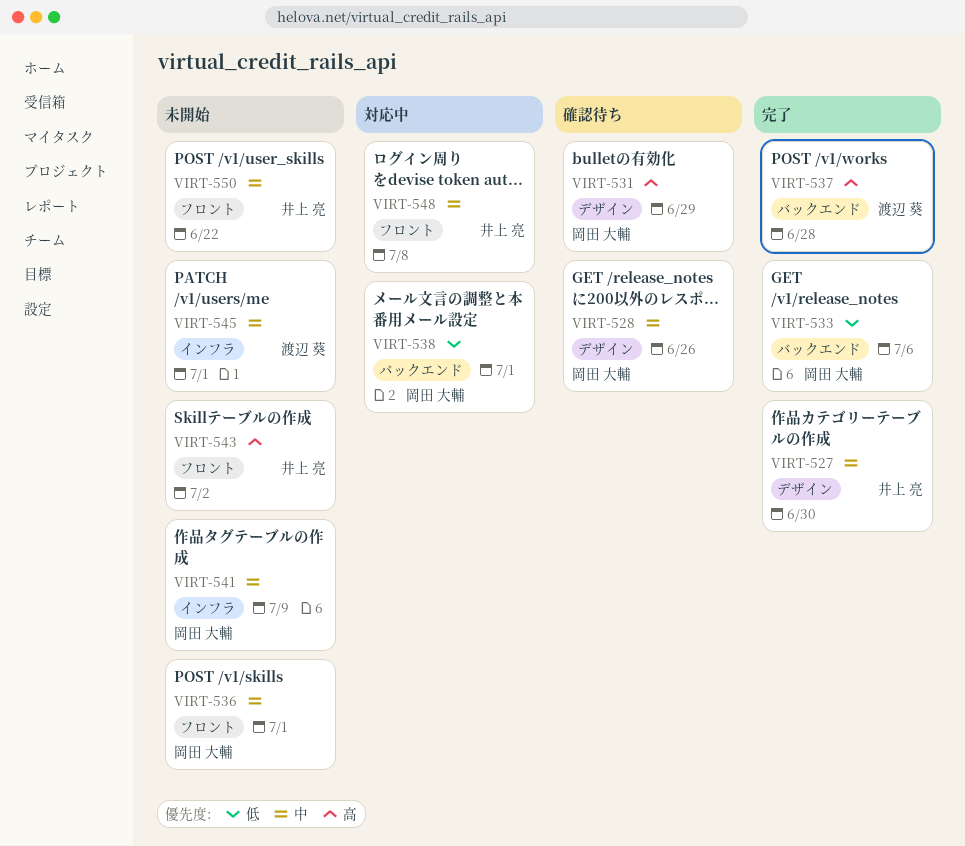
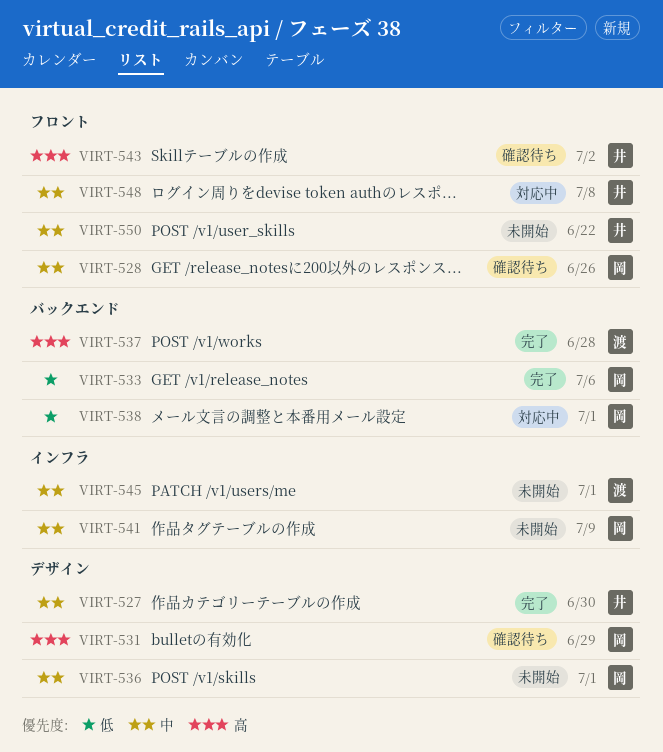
VIRT-528, label: デザイン -> フロント
VIRT-536, label: フロント -> デザイン
VIRT-543, status: 未開始 -> 確認待ち

